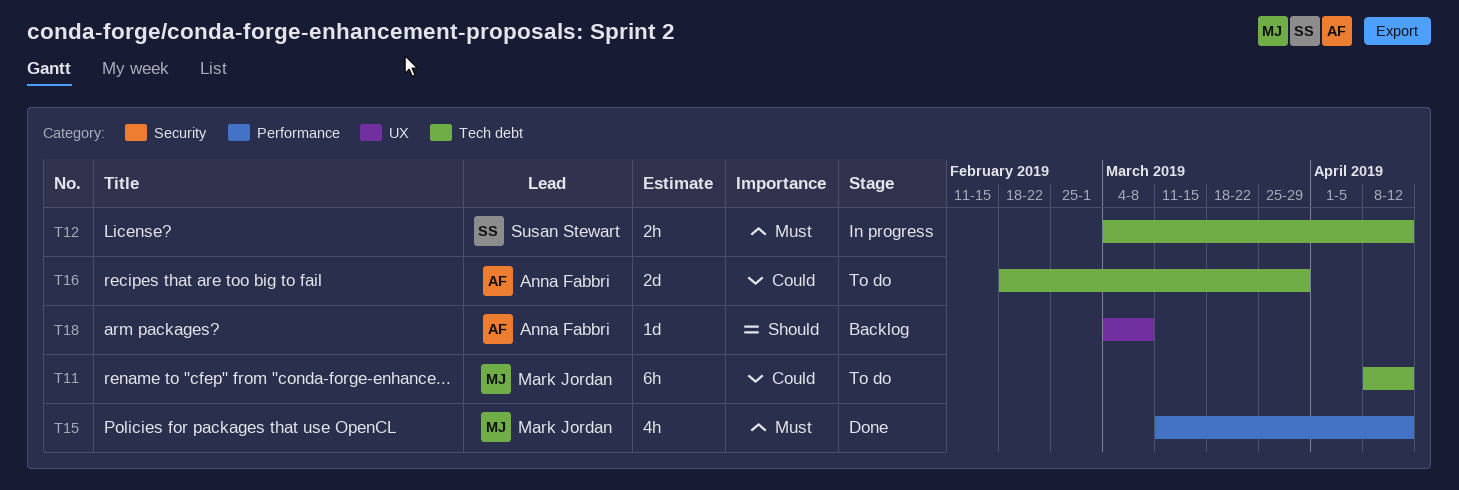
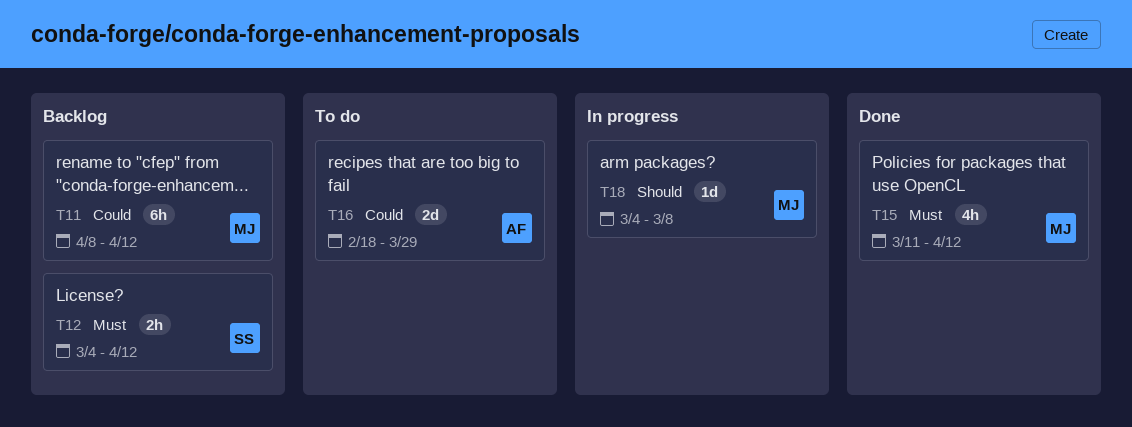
T11, status: To do -> Backlog
T12, status: In progress -> Backlog
T18, status: Backlog -> In progress
T18, owner: Anna Fabbri -> Mark Jordan

